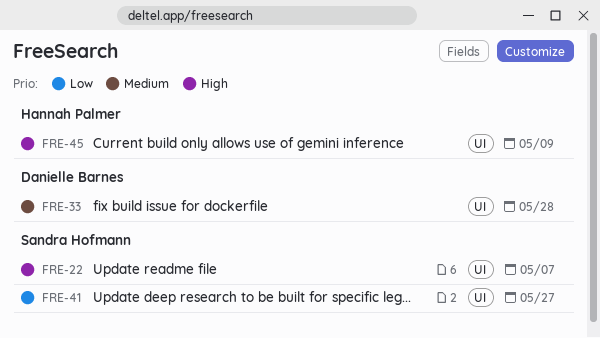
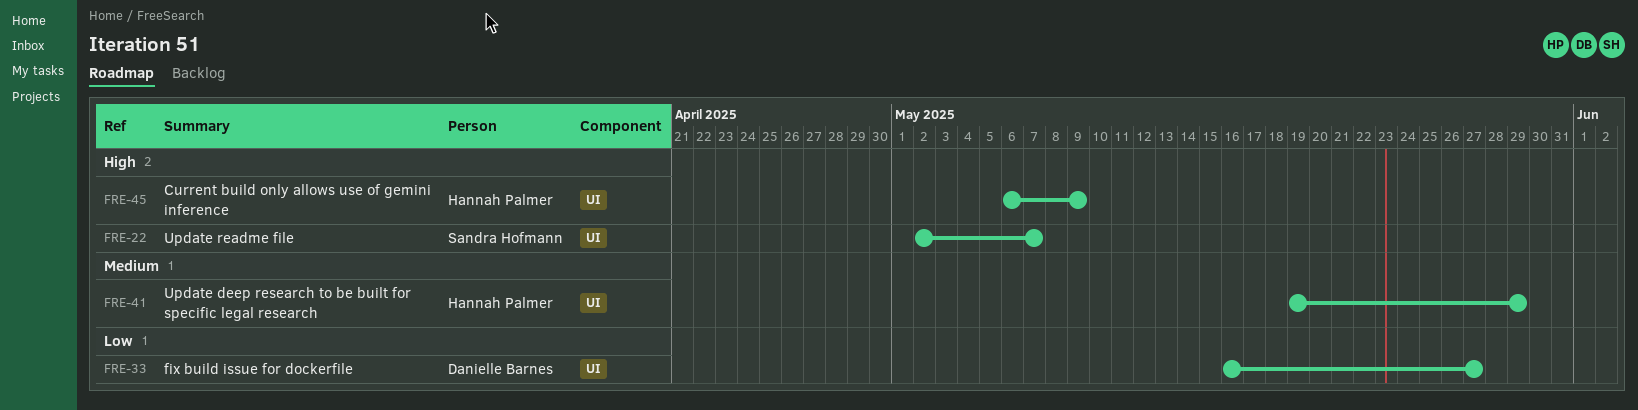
FRE-33, priority: Medium -> Low
FRE-33, due: May 28 -> May 27
FRE-41, owner: Sandra Hofmann -> Hannah Palmer
FRE-41, priority: Low -> Medium
FRE-41, due: May 27 -> May 29

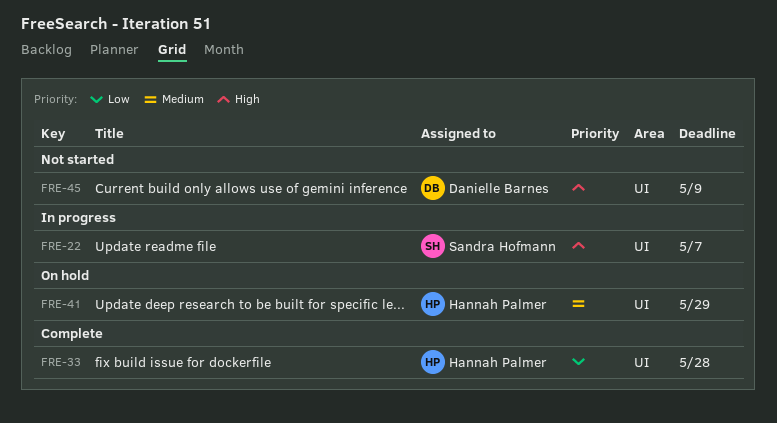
FRE-33, owner: Danielle Barnes -> Hannah Palmer
FRE-33, due: May 27 -> May 28
FRE-45, owner: Hannah Palmer -> Danielle Barnes

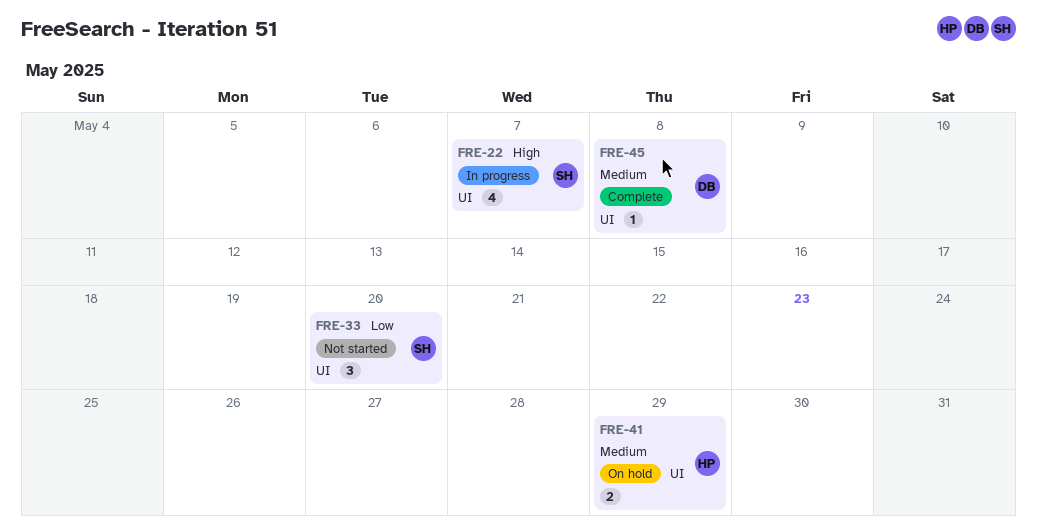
FRE-33, status: Complete -> Not started
FRE-33, owner: Hannah Palmer -> Sandra Hofmann
FRE-33, due: May 28 -> May 20
FRE-45, status: Not started -> Complete
FRE-45, priority: High -> Medium
FRE-45, due: May 9 -> May 8

